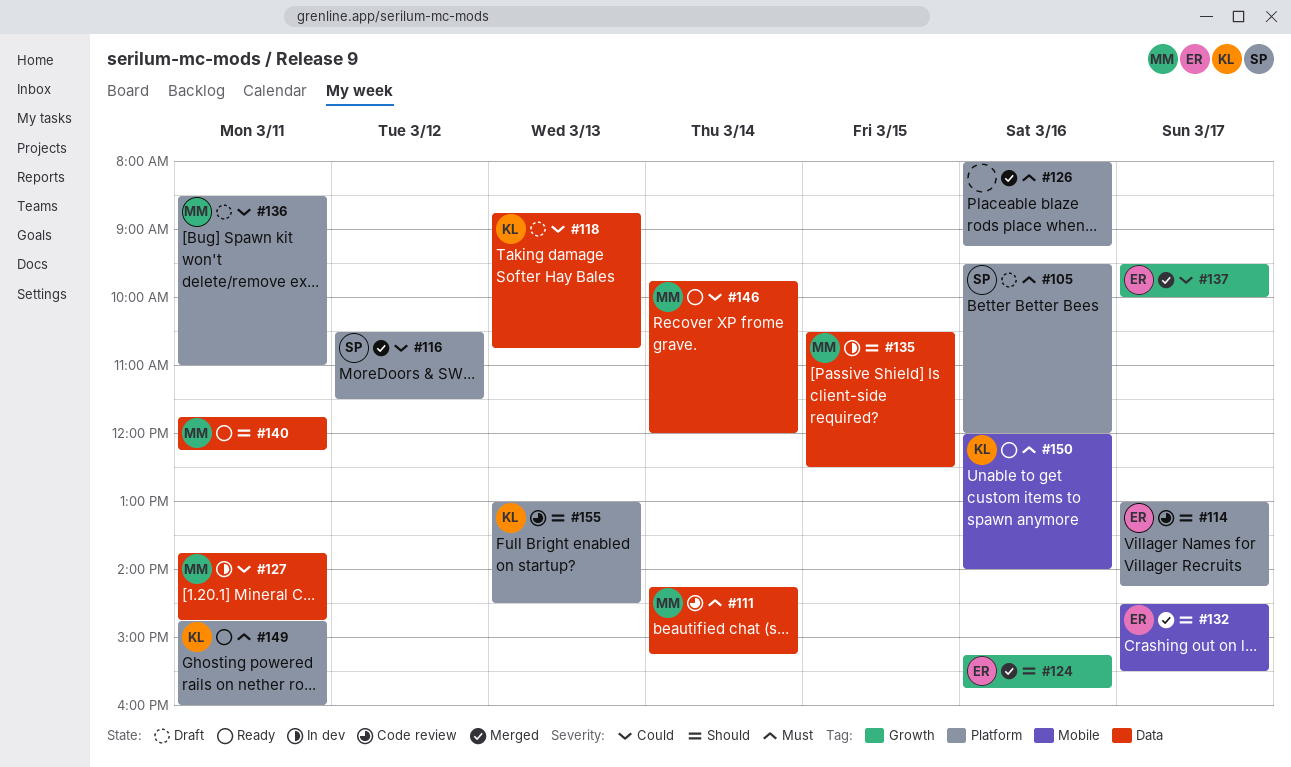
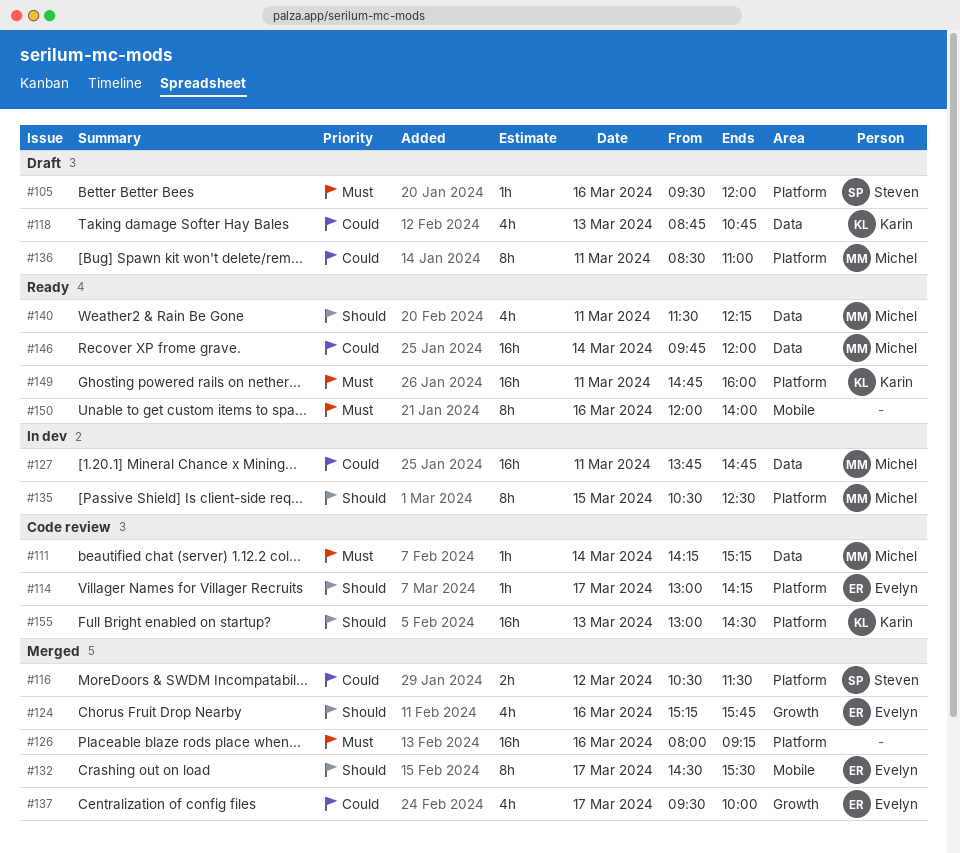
#135, label: Data -> Platform
#140, begins: 11:45 -> 11:30
#150, owner: Karin -> none

